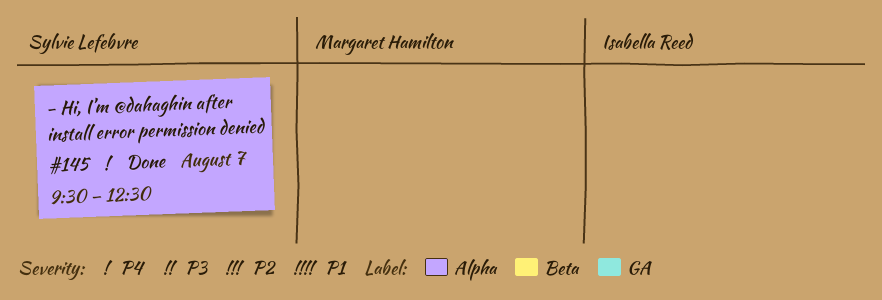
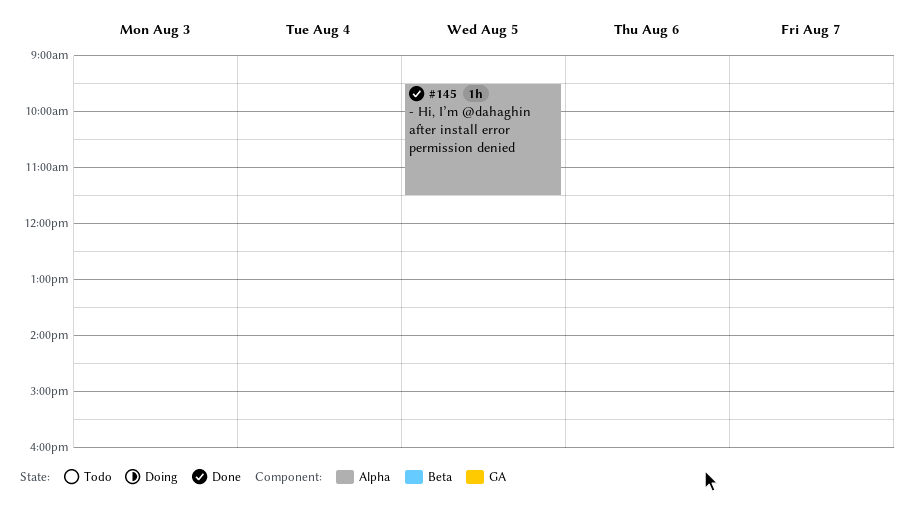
#145, day: Aug 7 -> Aug 5
#145, ends: 12:30 -> 11:30

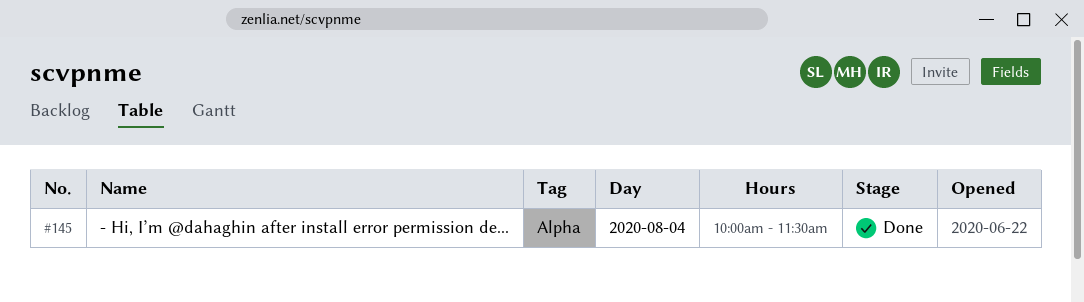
#145, day: Aug 5 -> Aug 4
#145, begins: 09:30 -> 10:00

